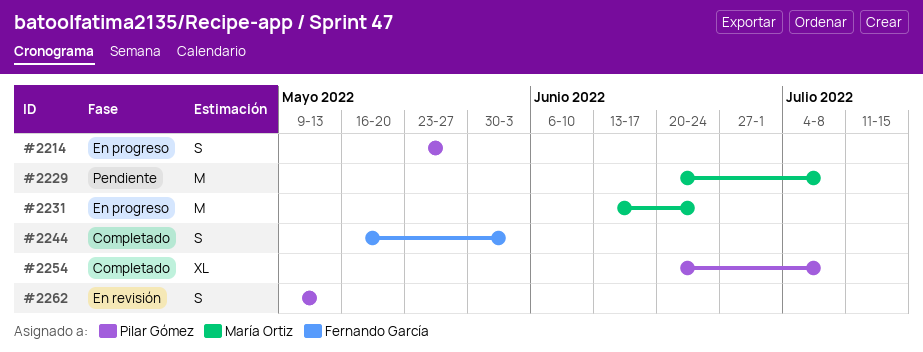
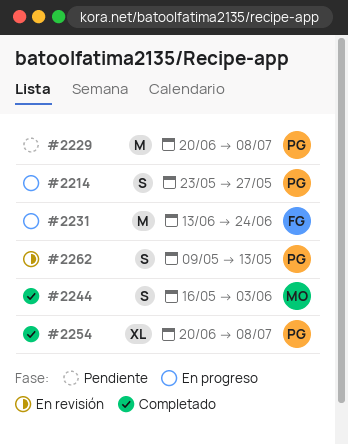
#2229, owner: María Ortiz -> Pilar Gómez
#2231, owner: María Ortiz -> Fernando García
#2244, owner: Fernando García -> María Ortiz

